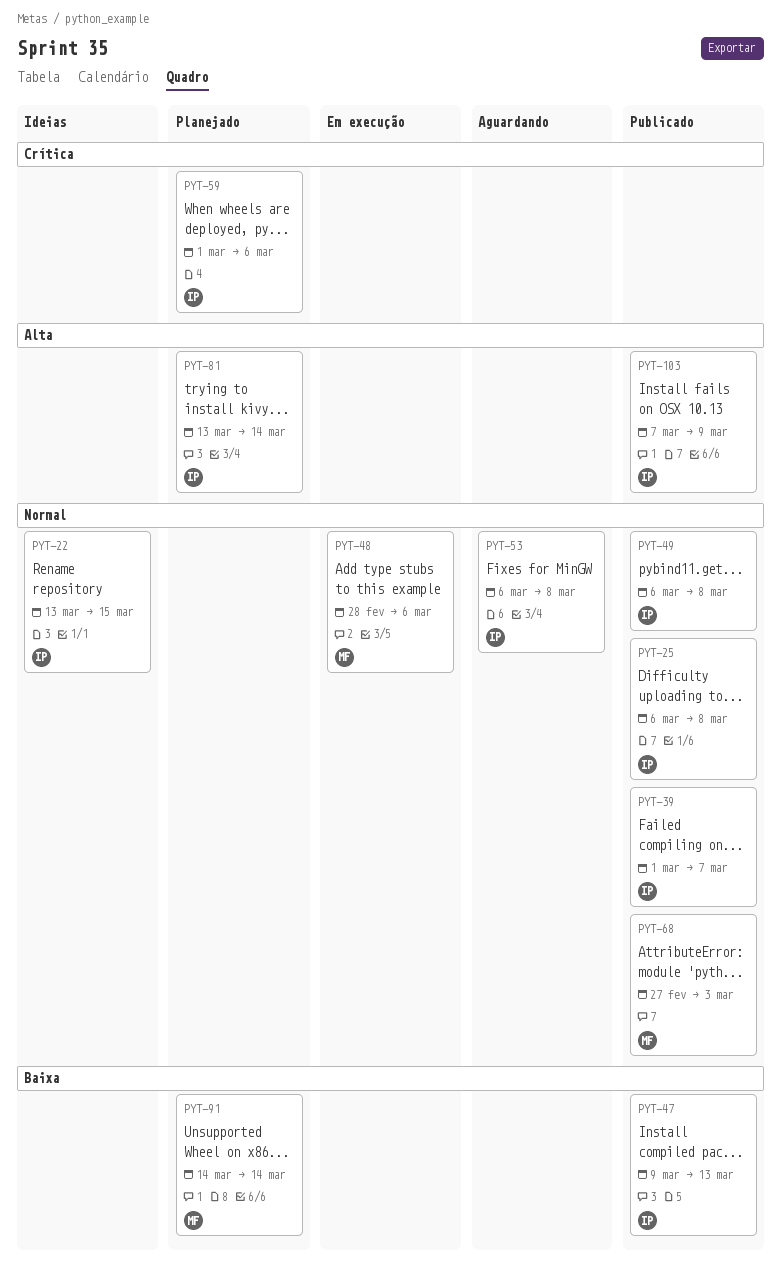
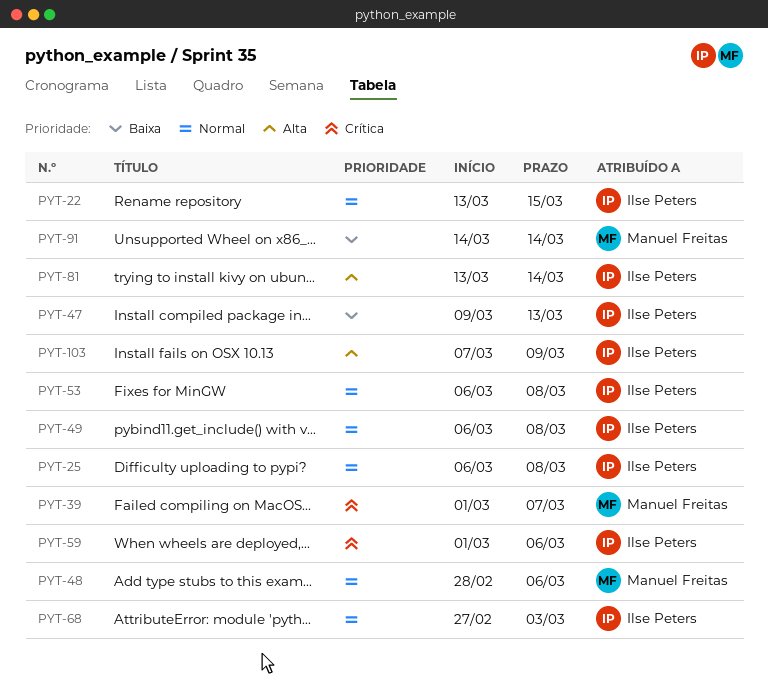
PYT-39, owner: Ilse Peters -> Manuel Freitas
PYT-39, priority: Normal -> Crítica
PYT-68, owner: Manuel Freitas -> Ilse Peters

